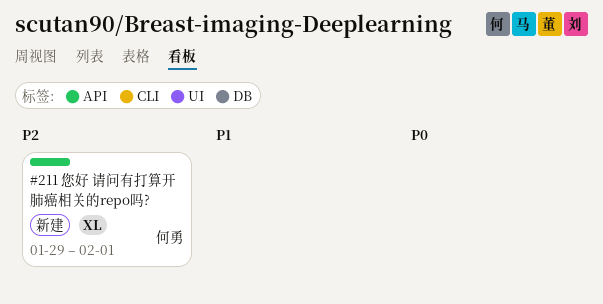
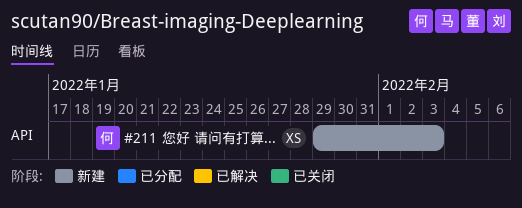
#211, estimate: XL -> XS
#211, due: Feb 1 -> Feb 3

